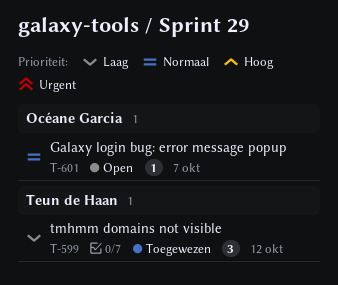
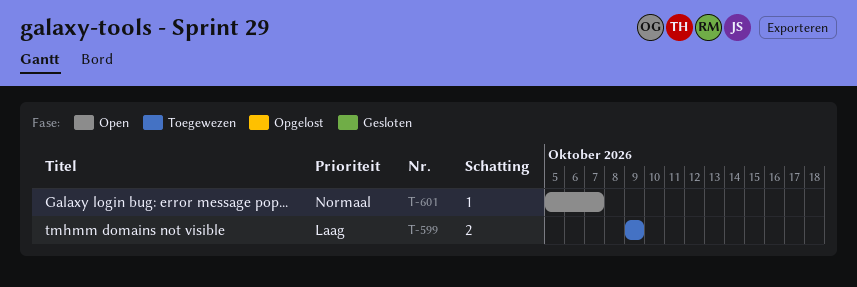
T-599, estimate: 3 -> 2
T-599, due: Oct 12 -> Oct 9

